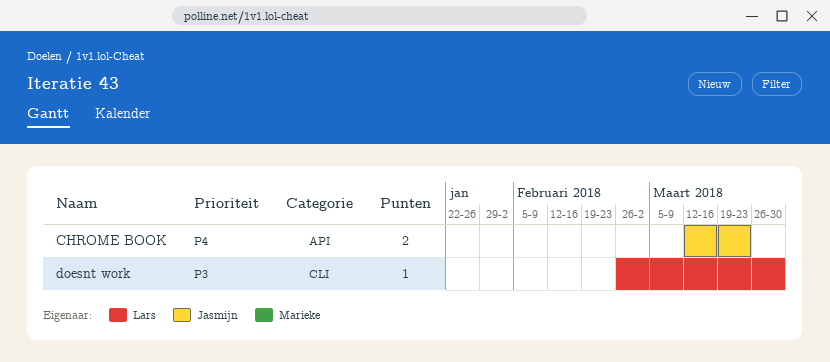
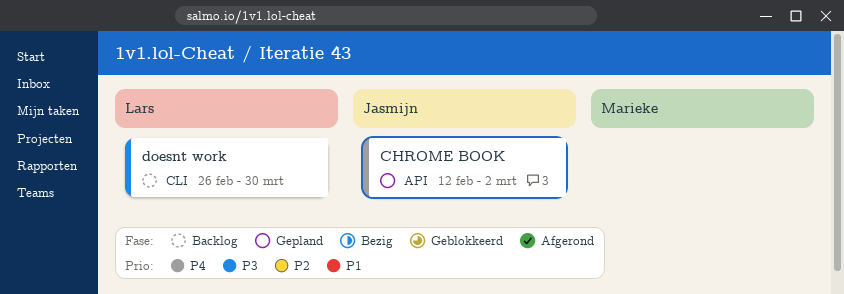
CHROME BOOK, start: Mar 12 -> Feb 12
CHROME BOOK, due: Mar 23 -> Mar 2

